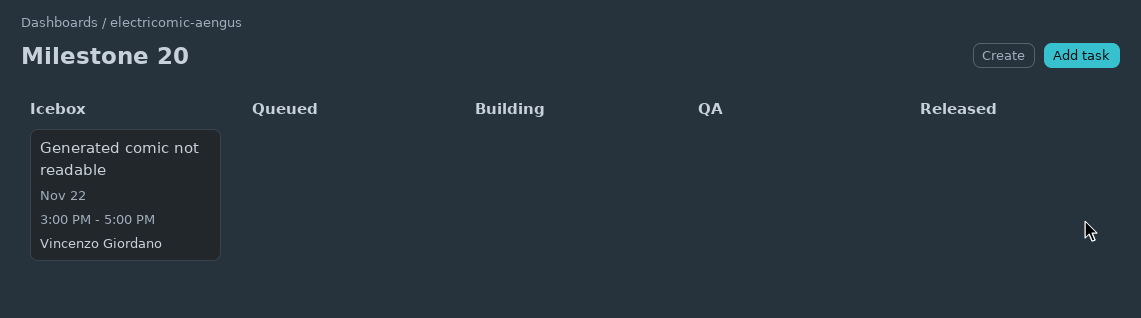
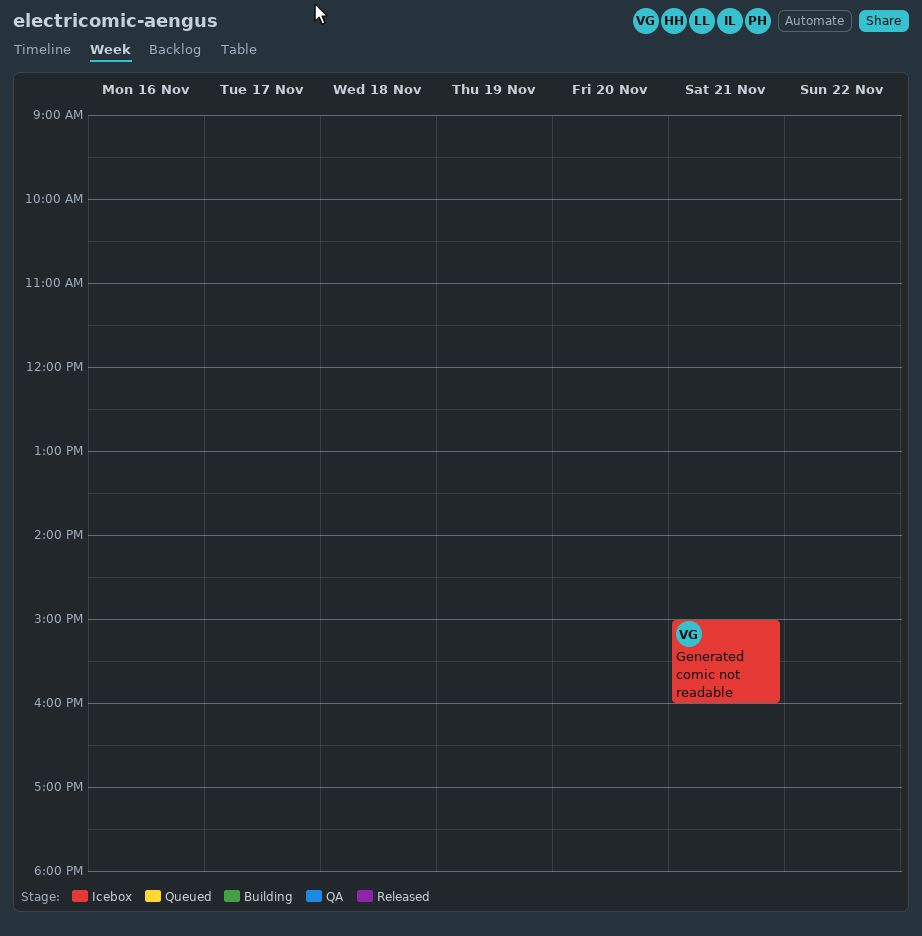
Generated comic not readable, day: Nov 22 -> Nov 21
Generated comic not readable, ends: 17:00 -> 16:00

